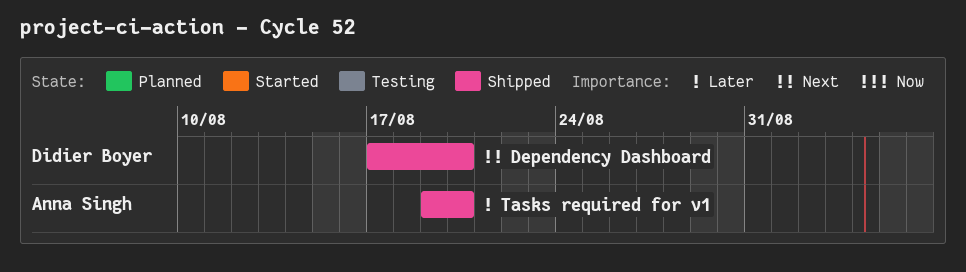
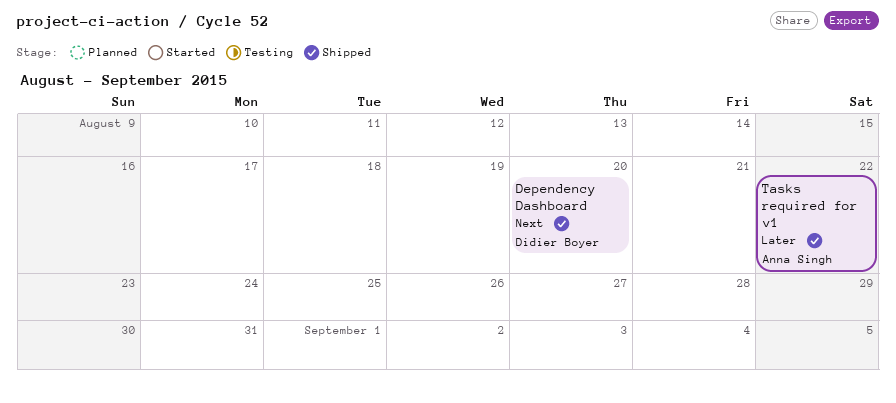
Tasks required for v1, due: Aug 20 -> Aug 22

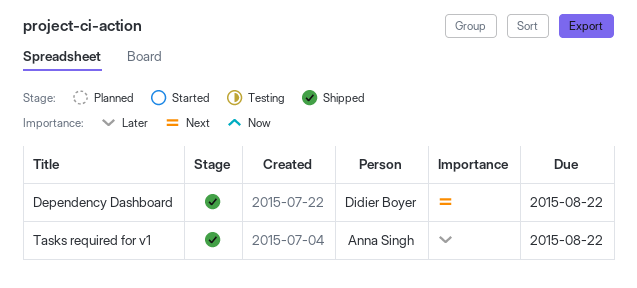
Dependency Dashboard, due: Aug 20 -> Aug 22

